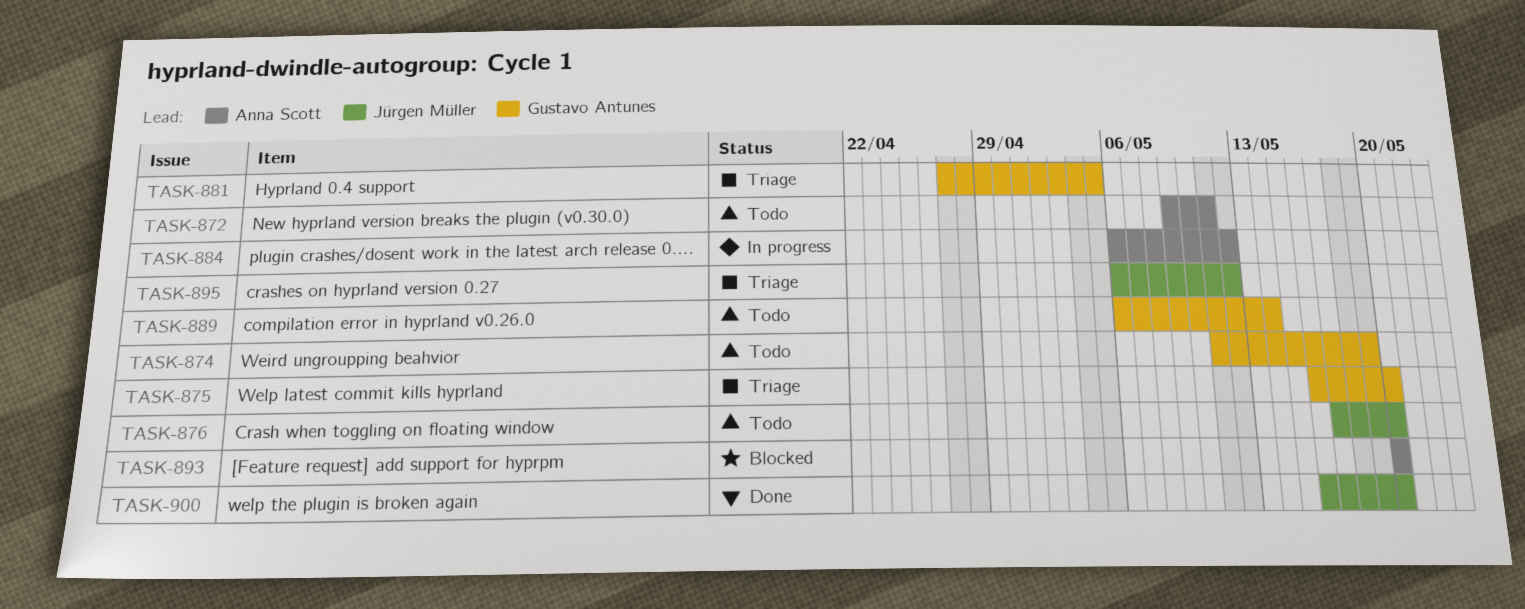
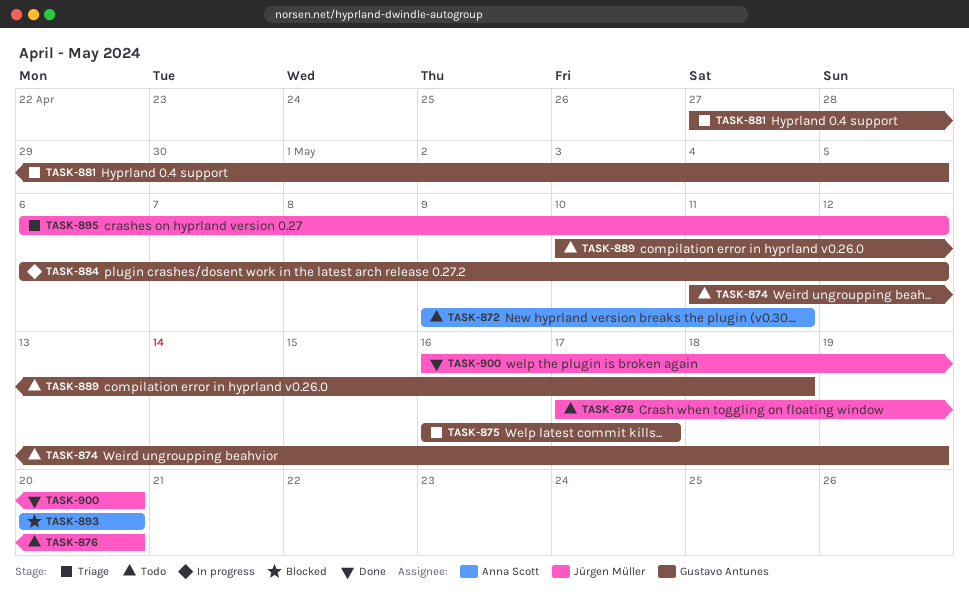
TASK-875, due: May 20 -> May 17
TASK-884, owner: Anna Scott -> Gustavo Antunes
TASK-889, start: May 6 -> May 10
TASK-889, due: May 14 -> May 18

